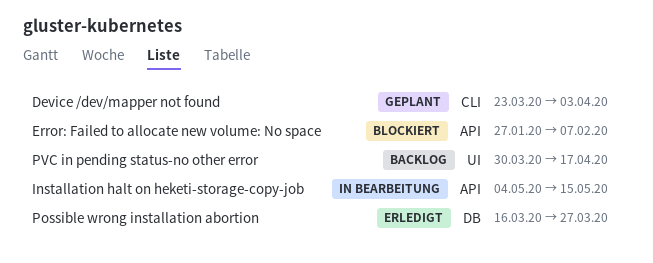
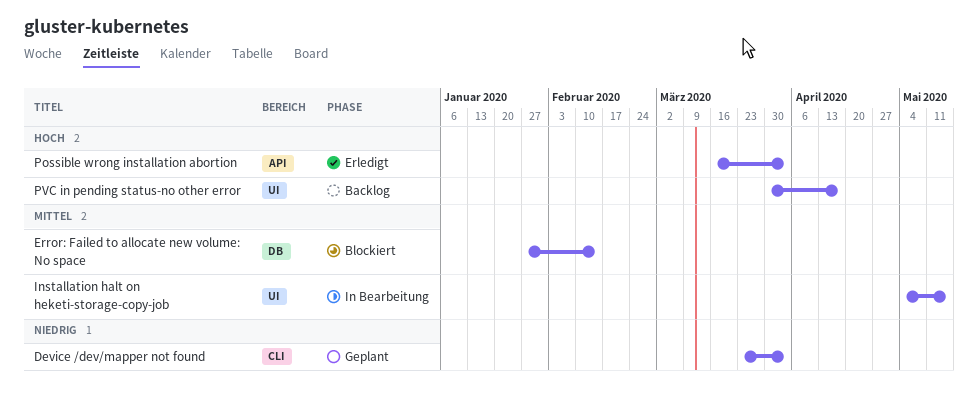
Error: Failed to allocate new volume: No space, label: API -> DB
Error: Failed to allocate new volume: No space, due: Feb 7 -> Feb 14
Installation halt on heketi-storage-copy-job, label: API -> UI
Possible wrong installation abortion, label: DB -> API
Possible wrong installation abortion, due: Mar 27 -> Apr 3

